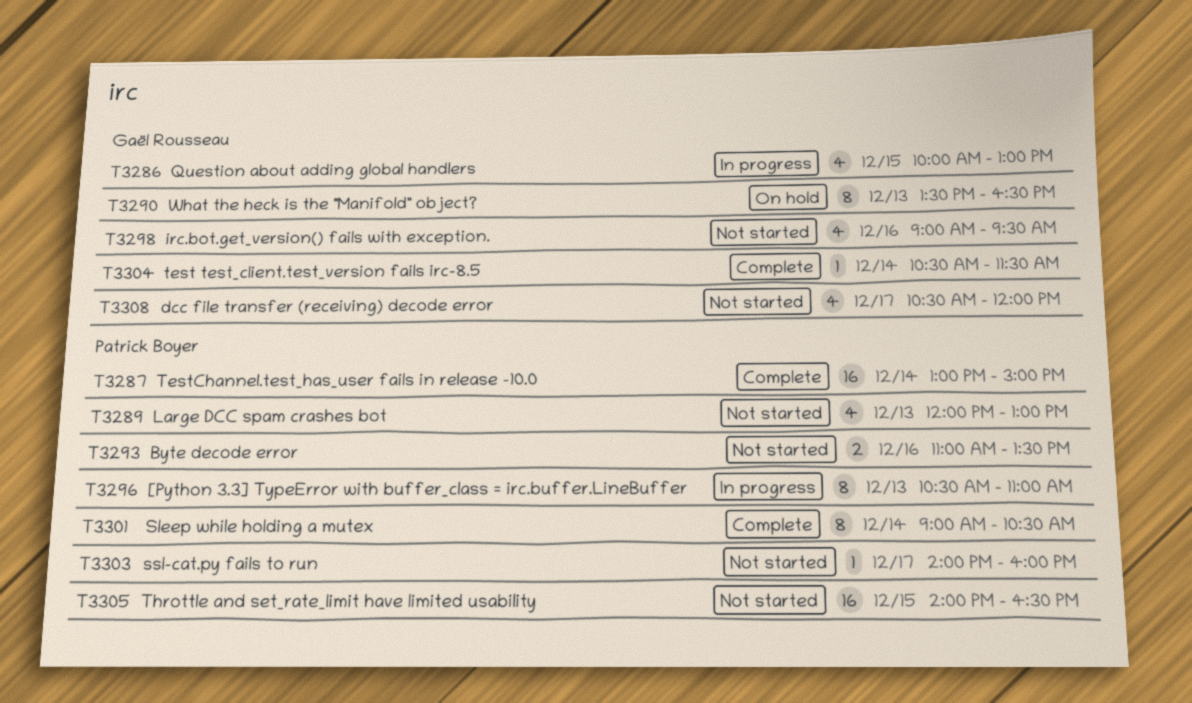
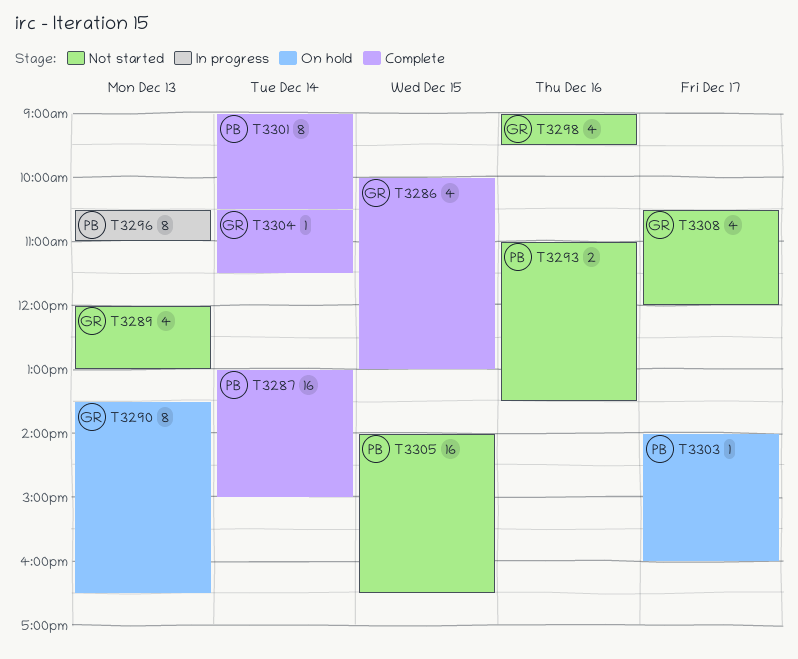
T3286, status: In progress -> Complete
T3289, owner: Patrick Boyer -> Gaël Rousseau
T3303, status: Not started -> On hold

